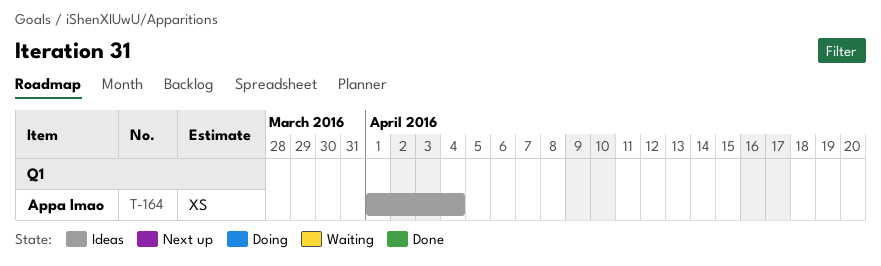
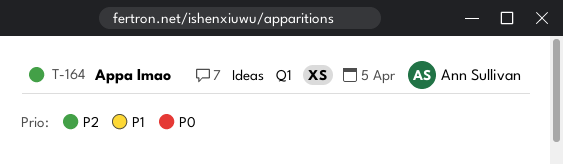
T-164, due: Apr 4 -> Apr 5

